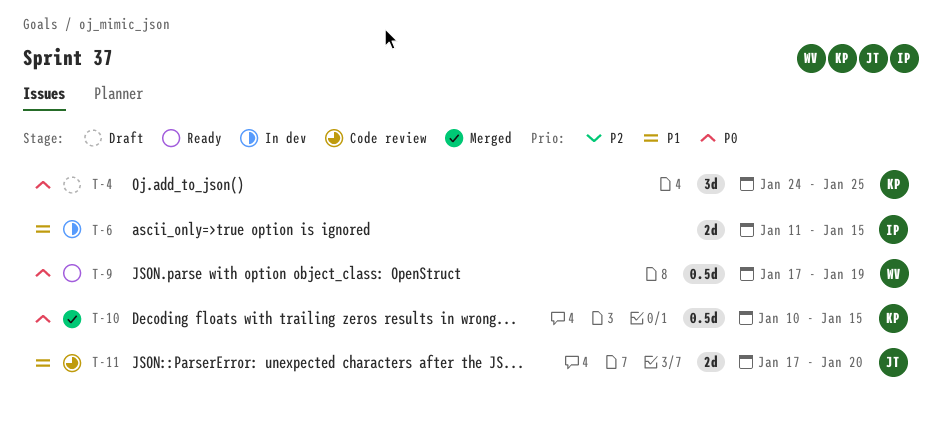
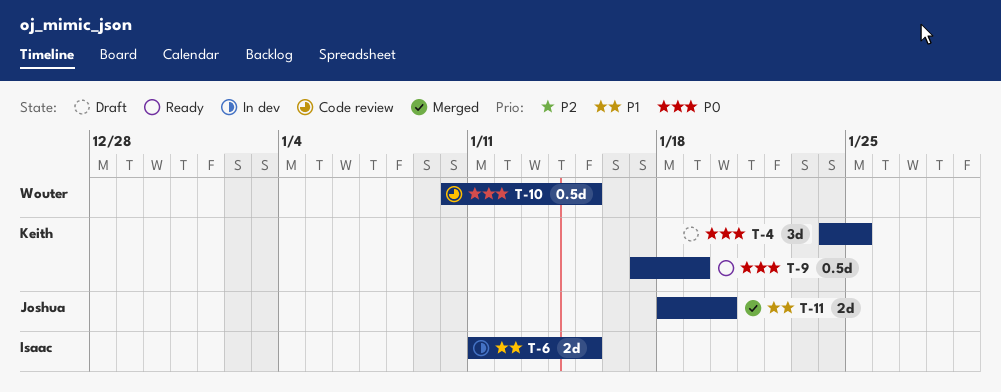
T-9, owner: Wouter -> Keith
T-10, status: Merged -> Code review
T-10, owner: Keith -> Wouter
T-11, status: Code review -> Merged
T-11, start: Jan 17 -> Jan 18

